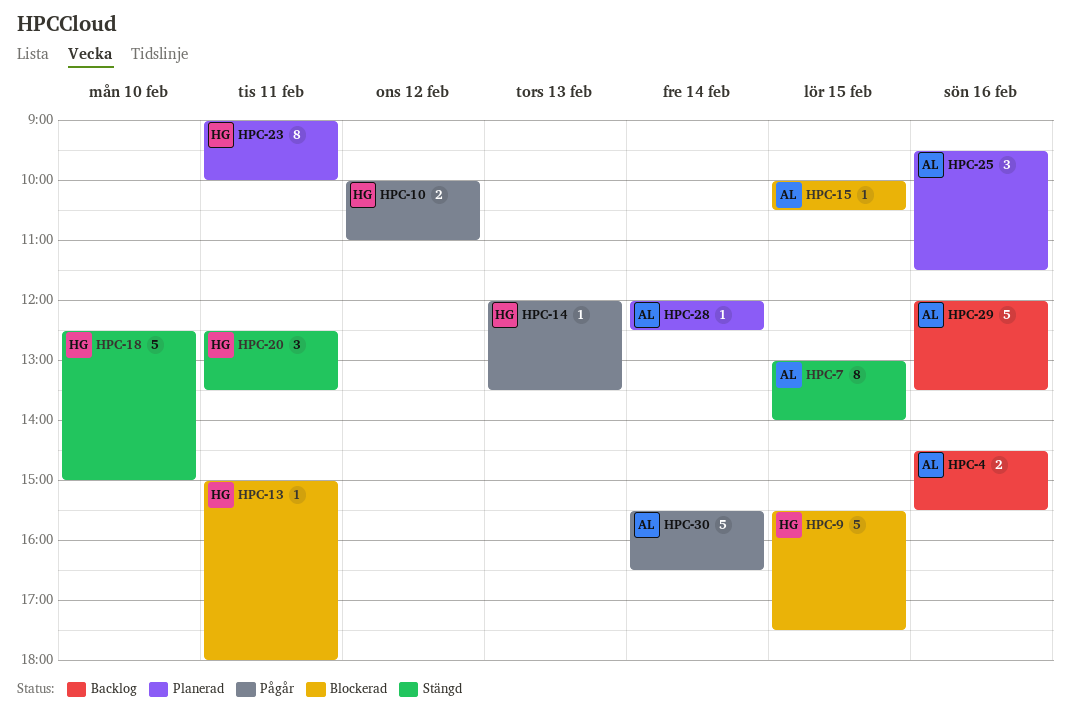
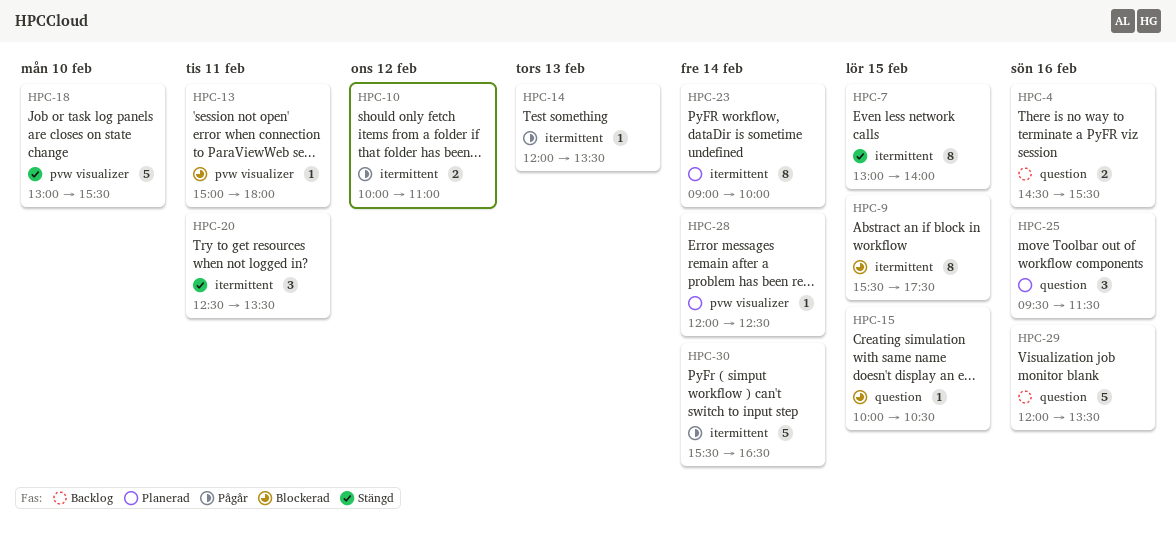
HPC-9, estimate: 5 -> 8
HPC-18, begins: 12:30 -> 13:00
HPC-18, ends: 15:00 -> 15:30
HPC-23, day: Feb 11 -> Feb 14

